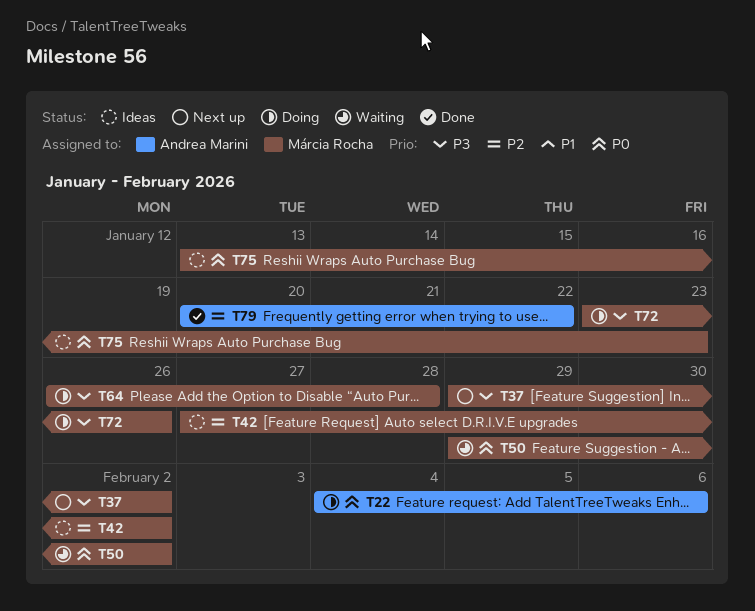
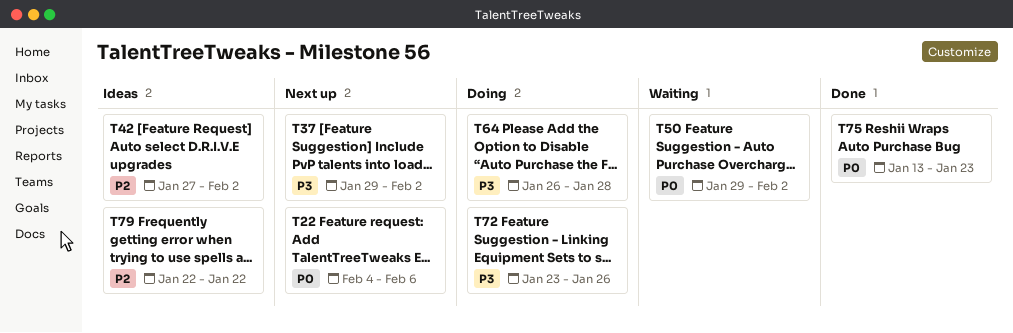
T22, status: Doing -> Next up
T75, status: Ideas -> Done
T79, status: Done -> Ideas
T79, start: Jan 20 -> Jan 22

